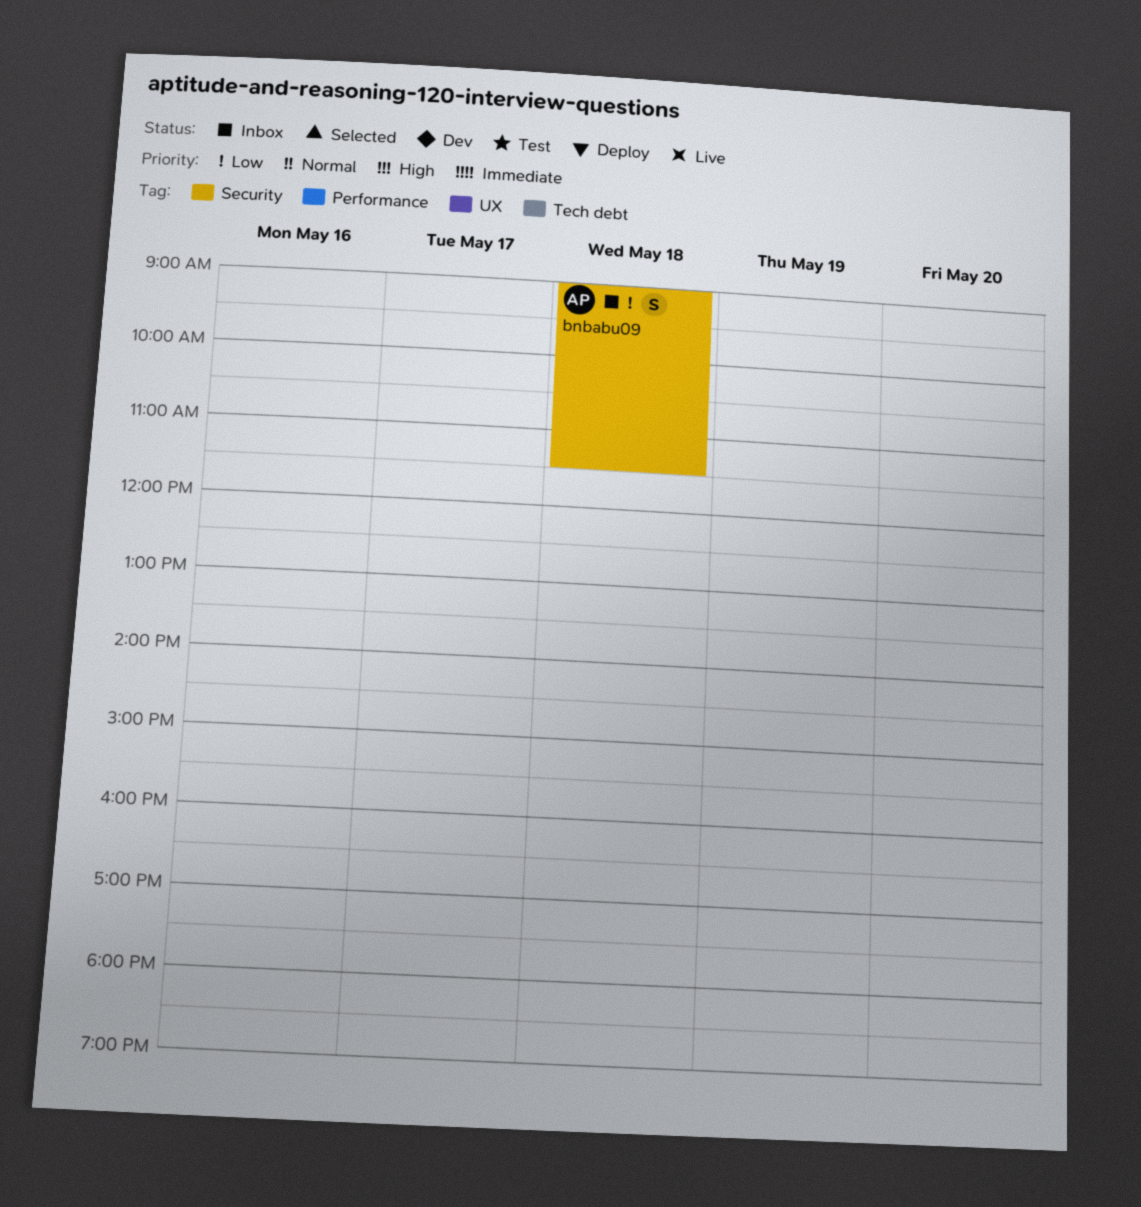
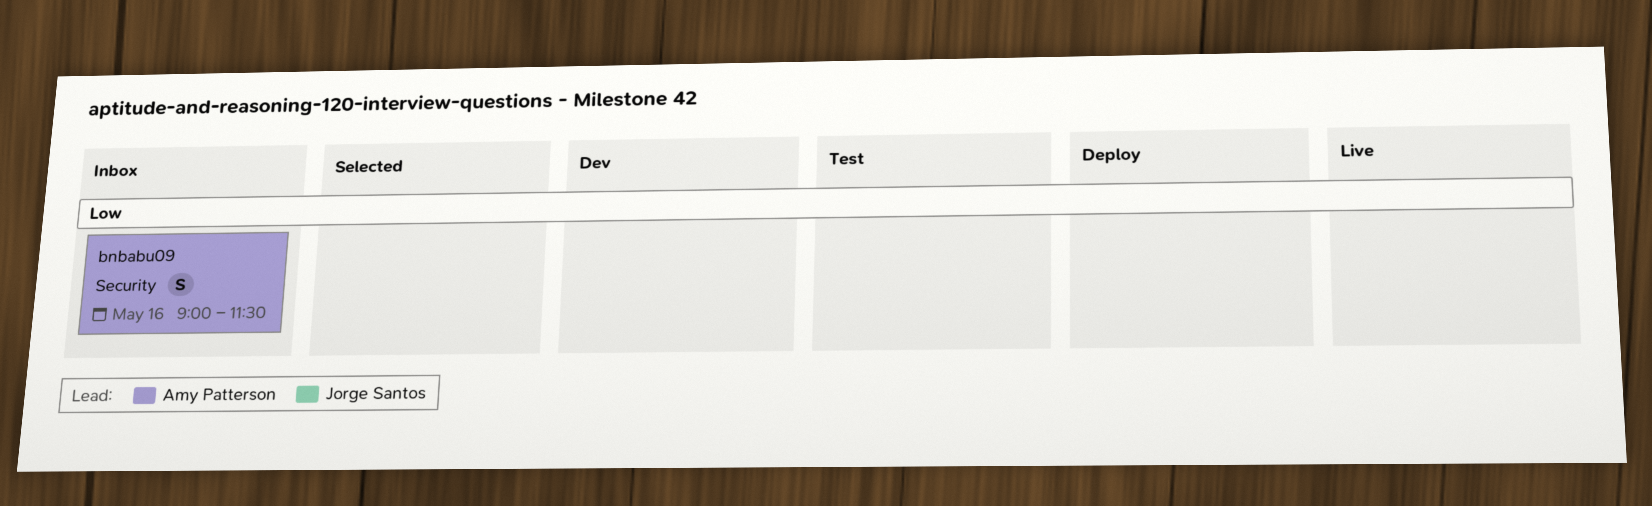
bnbabu09, day: May 18 -> May 16

